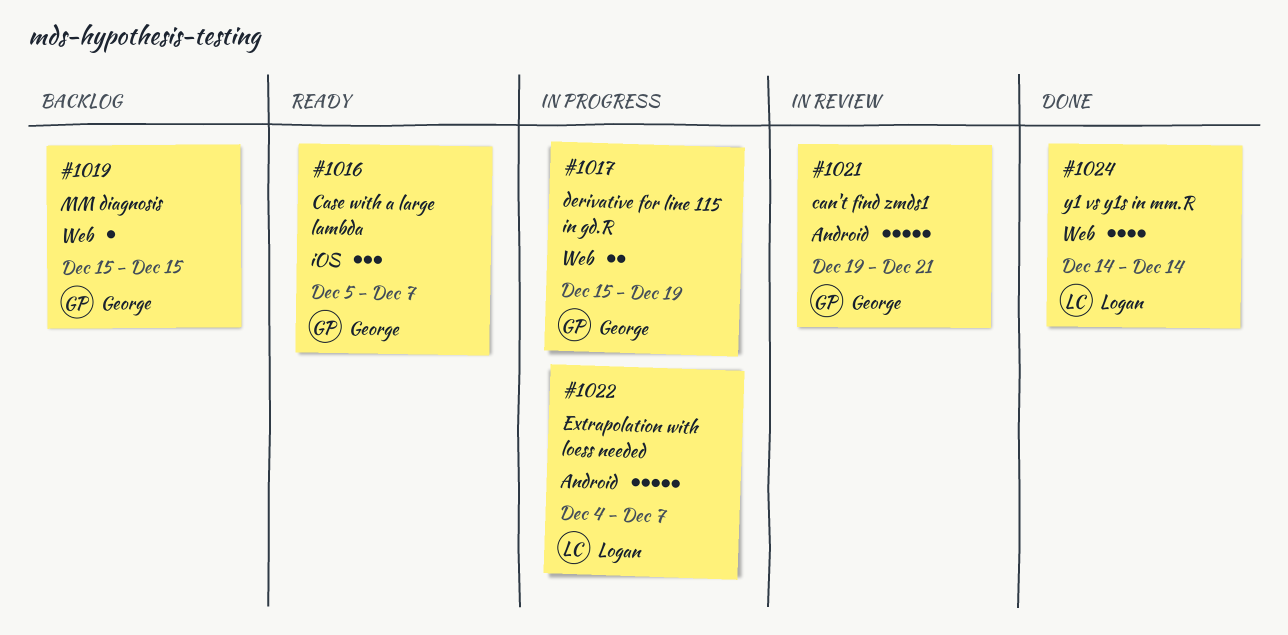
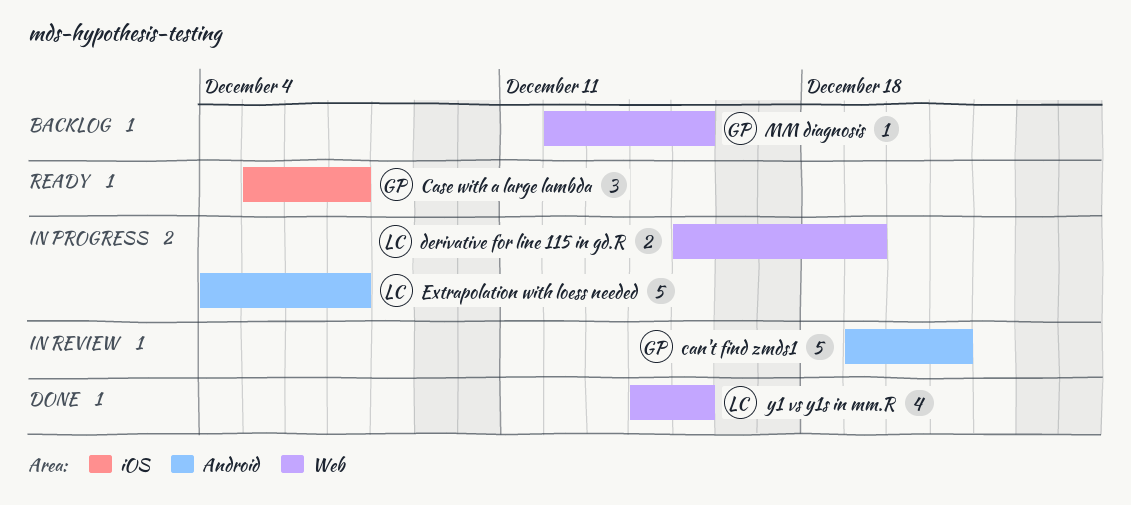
derivative for line 115 in gd.R, owner: George -> Logan
MM diagnosis, start: Dec 15 -> Dec 12
y1 vs y1s in mm.R, due: Dec 14 -> Dec 15

